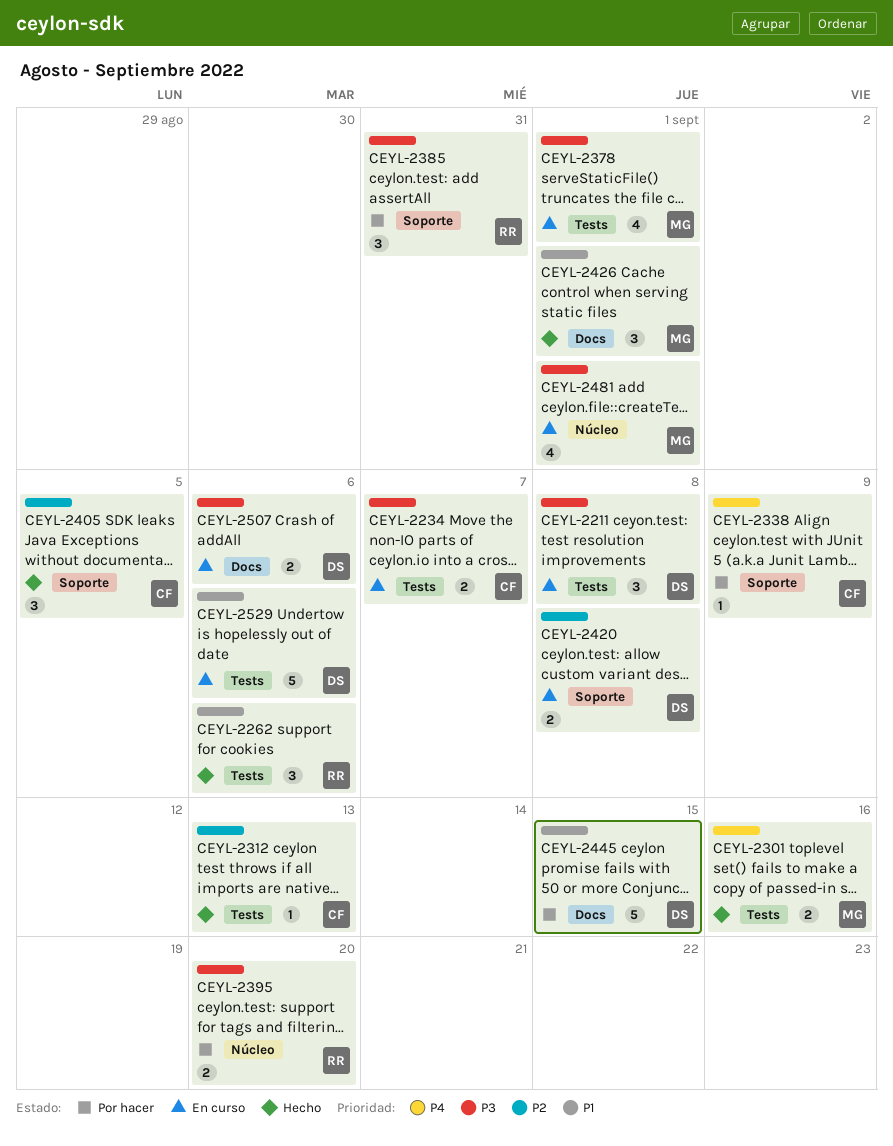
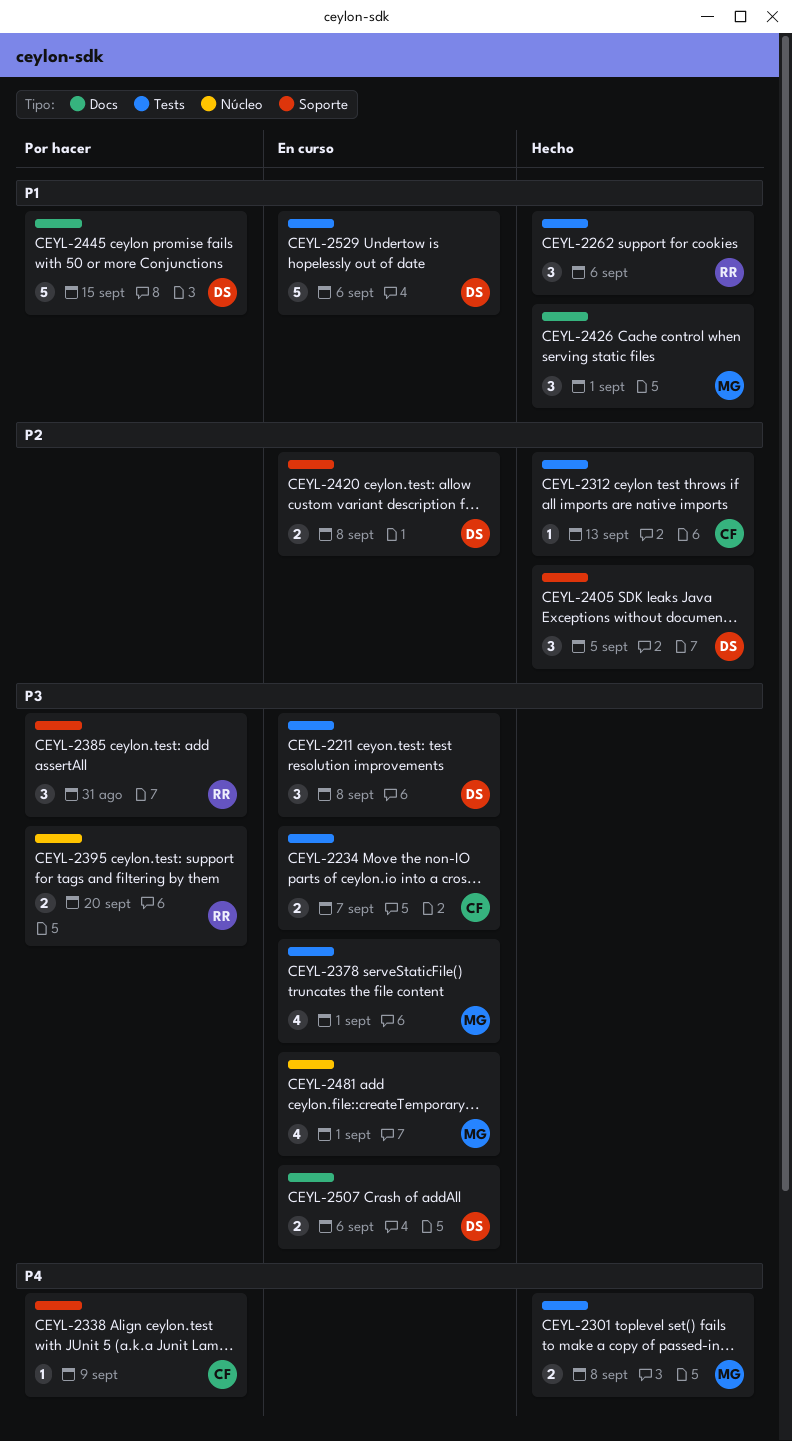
CEYL-2301, due: Sep 16 -> Sep 8
CEYL-2405, owner: CF -> DS

